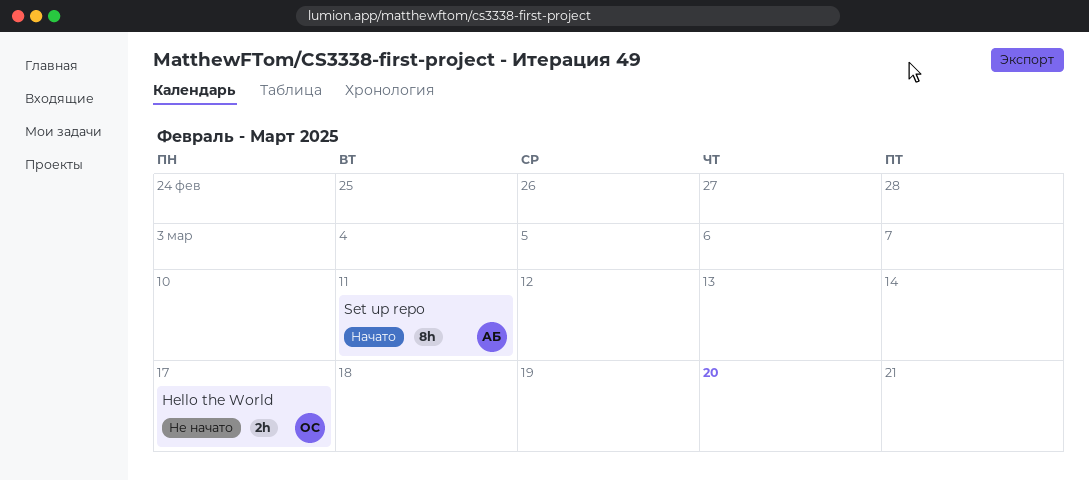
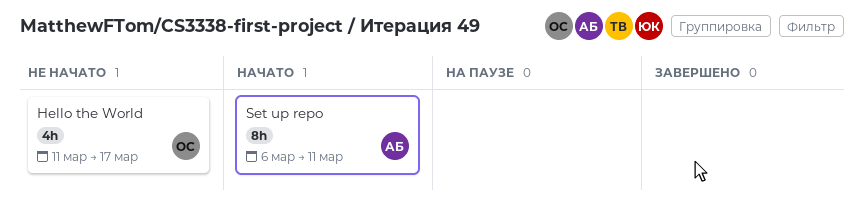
Hello the World, estimate: 2h -> 4h

